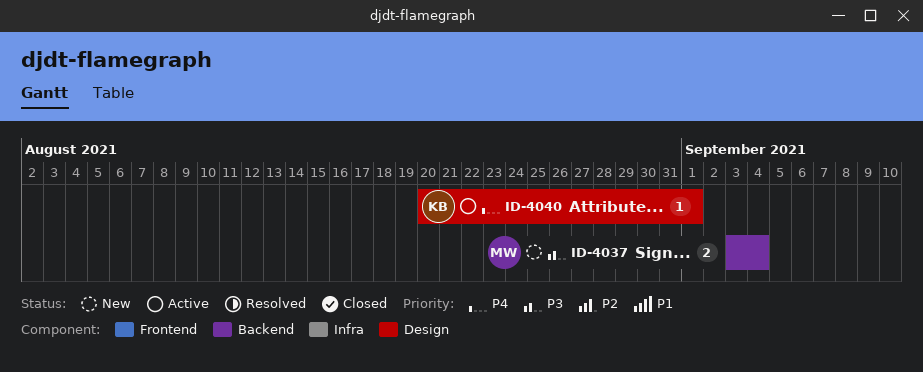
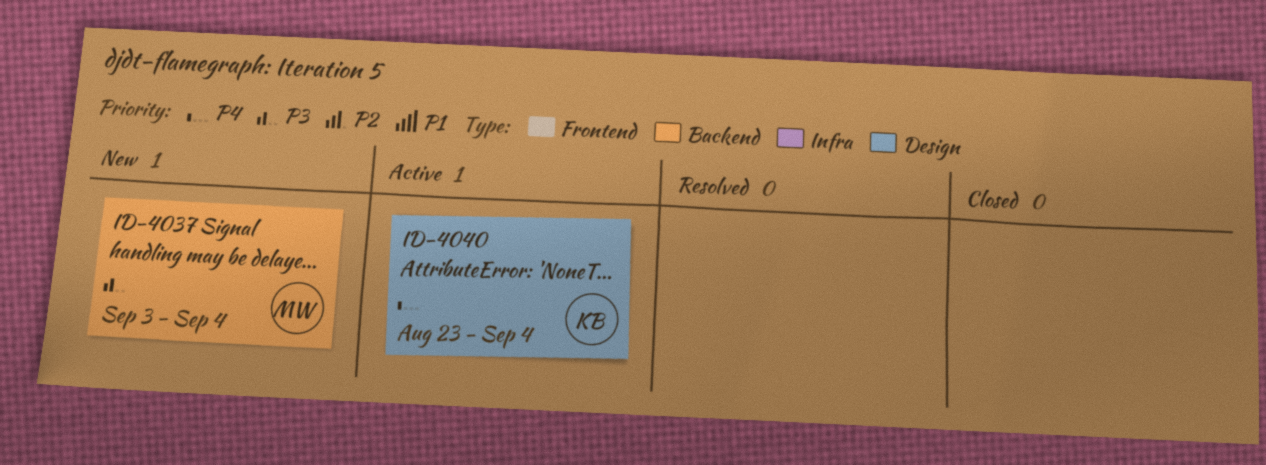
ID-4040, start: Aug 20 -> Aug 23
ID-4040, due: Sep 1 -> Sep 4

